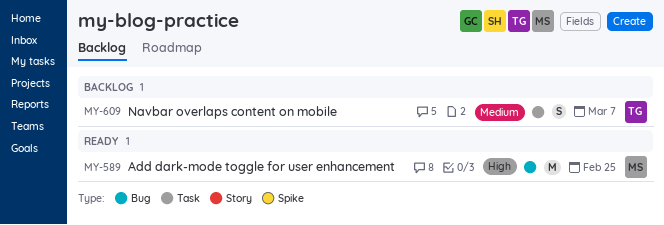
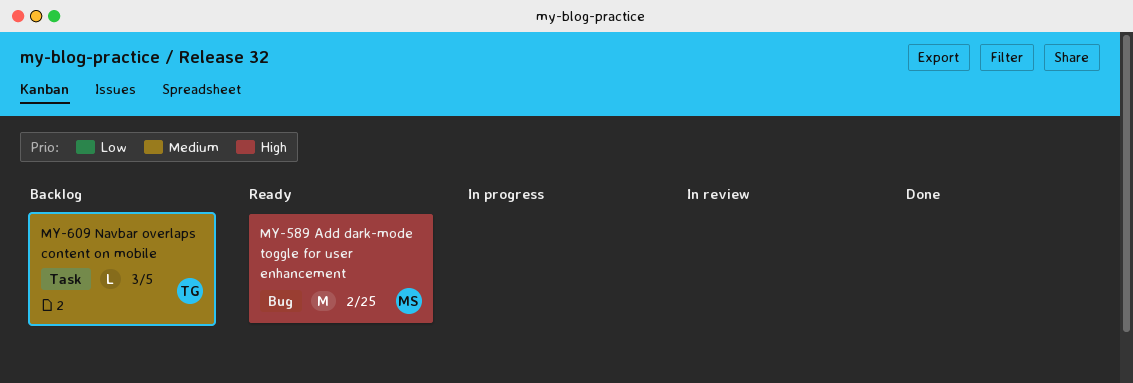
MY-609, estimate: S -> L
MY-609, due: Mar 7 -> Mar 5

